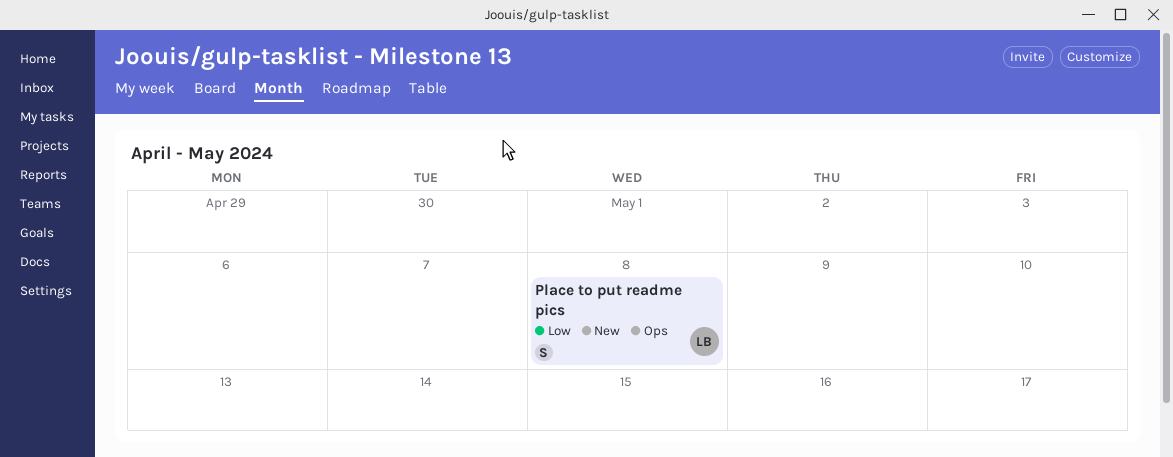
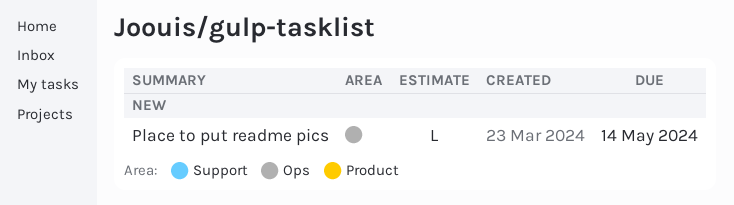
Place to put readme pics, estimate: S -> L
Place to put readme pics, due: May 8 -> May 14

